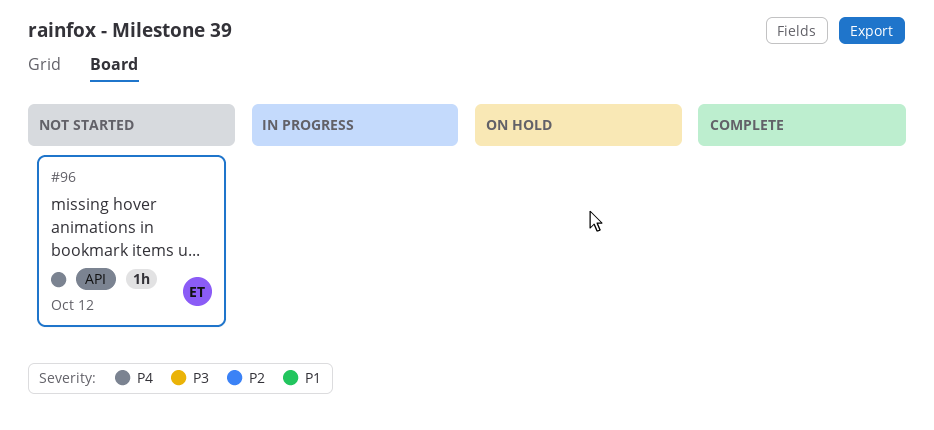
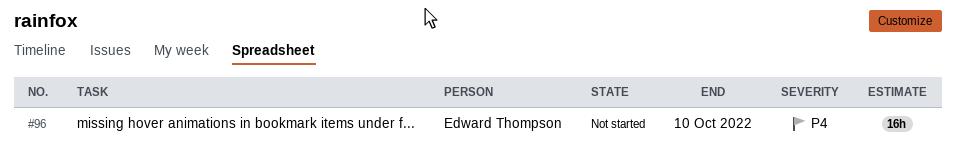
#96, estimate: 1h -> 16h
#96, due: Oct 12 -> Oct 10

